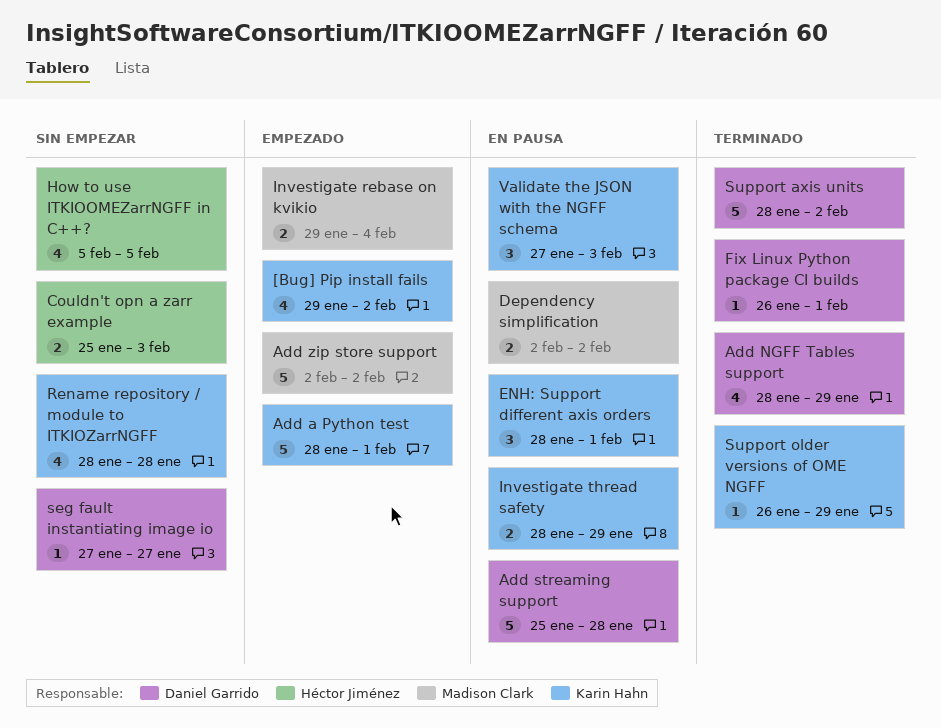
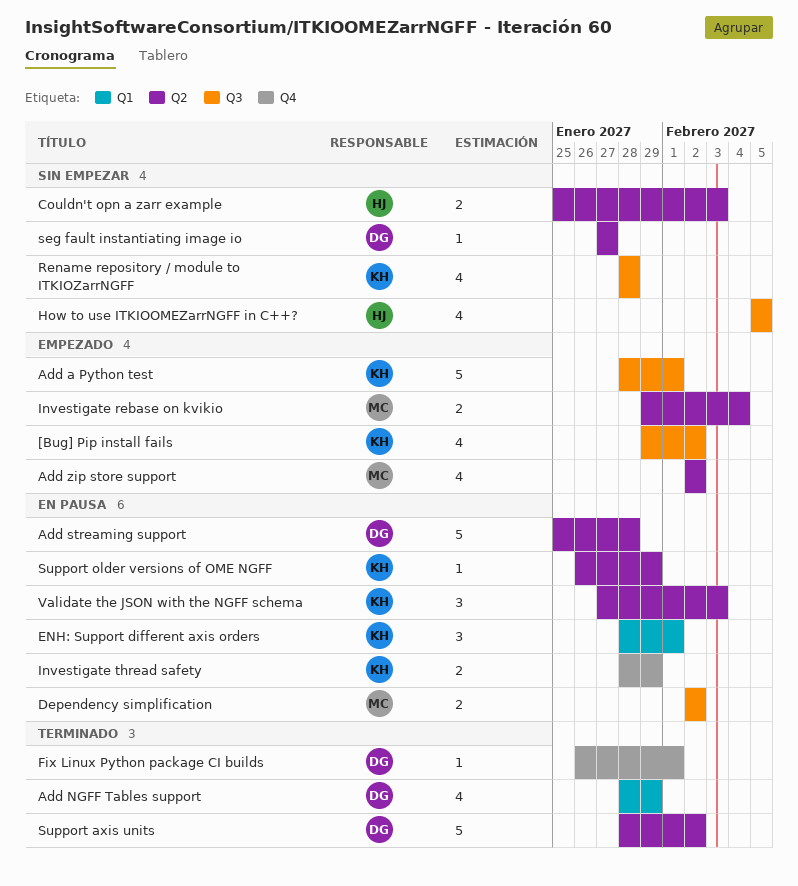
Add zip store support, estimate: 5 -> 4
Support older versions of OME NGFF, status: Terminado -> En pausa

